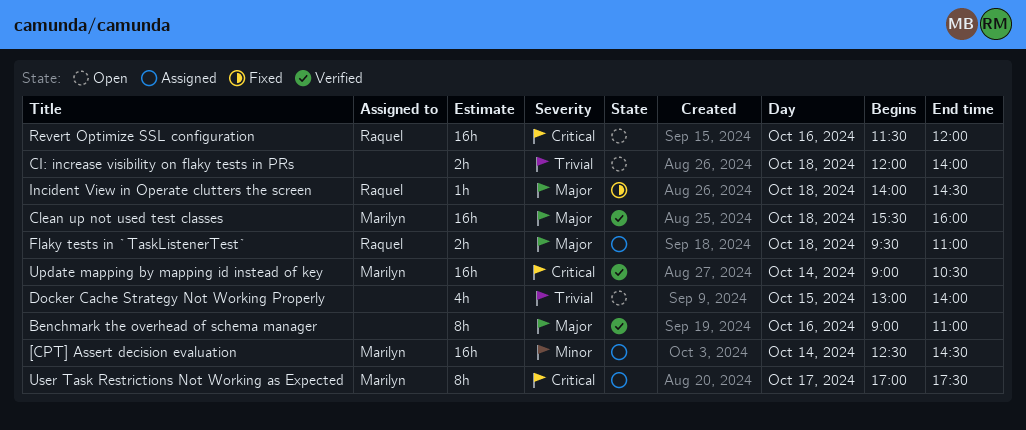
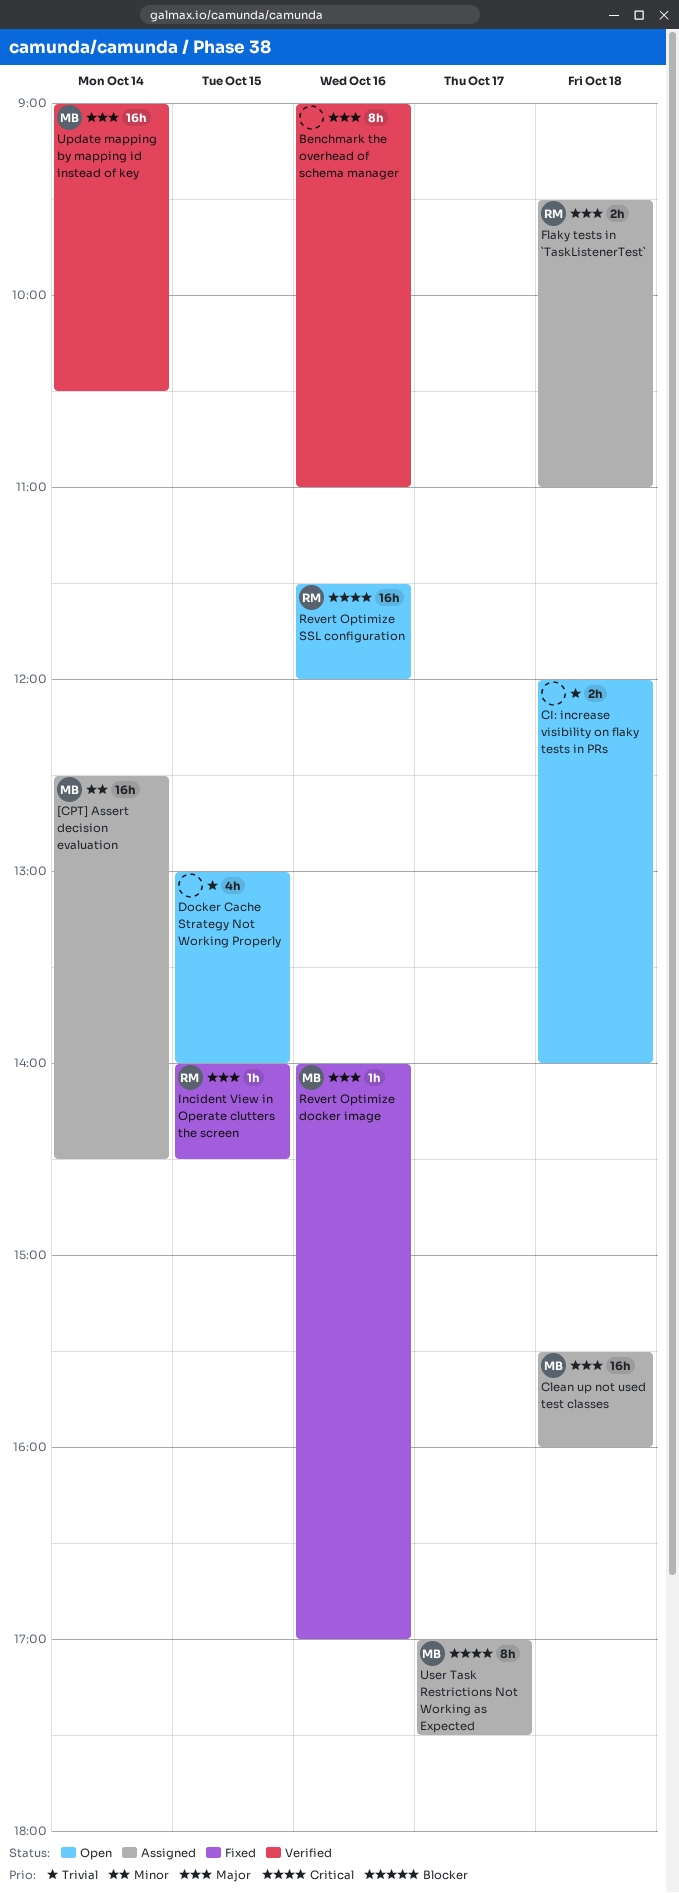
Clean up not used test classes, status: Verified -> Assigned
Incident View in Operate clutters the screen, day: Oct 18 -> Oct 15
Revert Optimize docker image: none -> present
Update mapping by mapping id instead of key, priority: Critical -> Major

